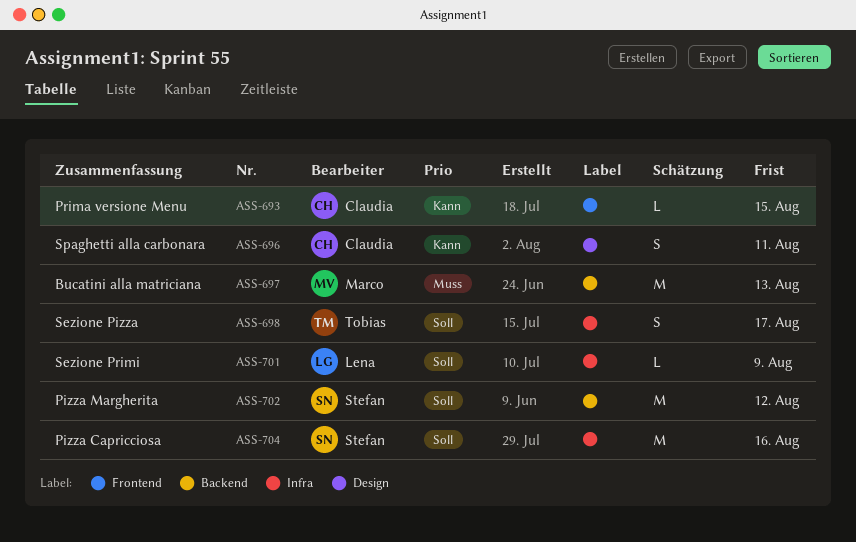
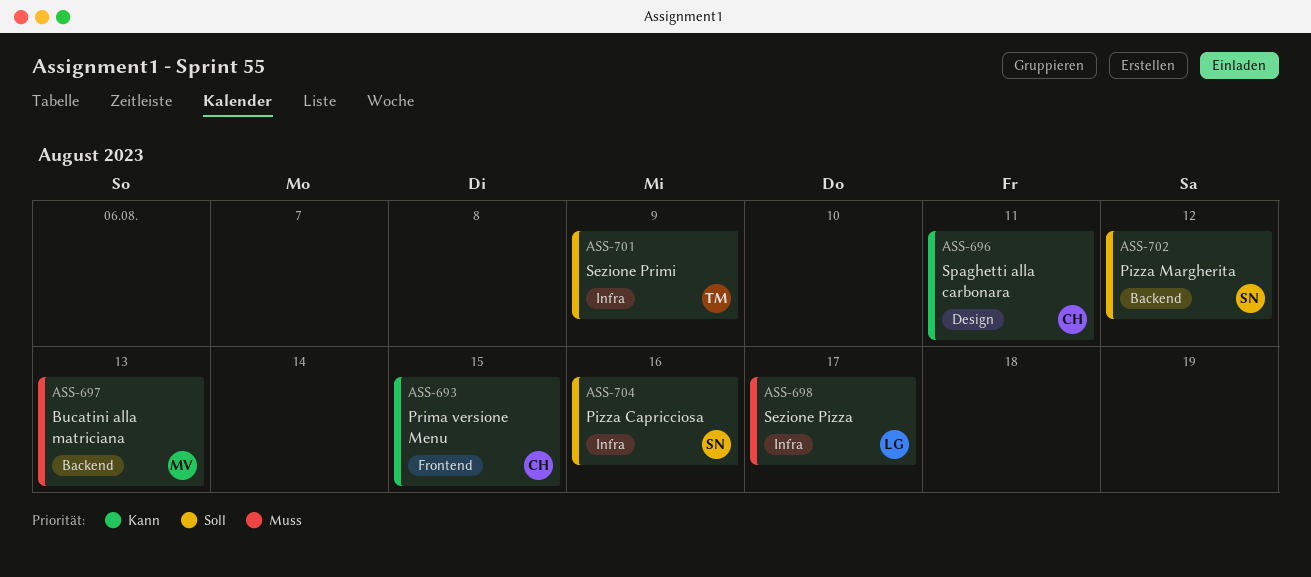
ASS-698, owner: Tobias -> Lena
ASS-698, priority: Soll -> Muss
ASS-701, owner: Lena -> Tobias

